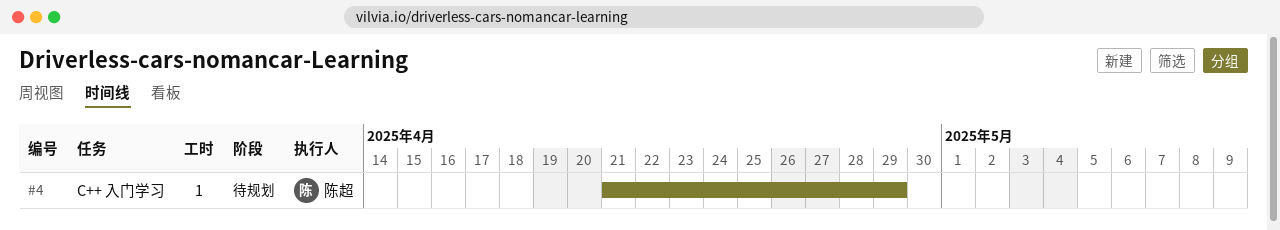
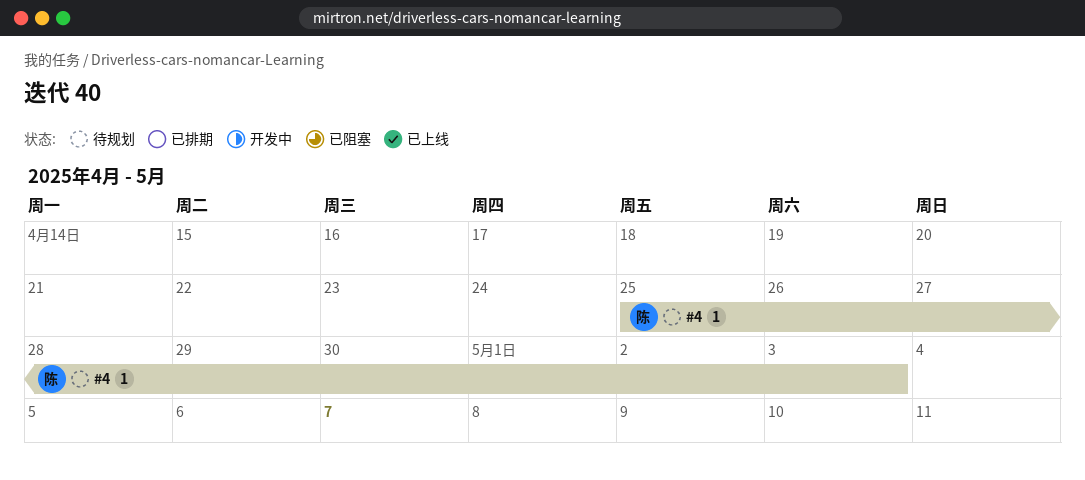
#4, start: Apr 21 -> Apr 25
#4, due: Apr 29 -> May 3

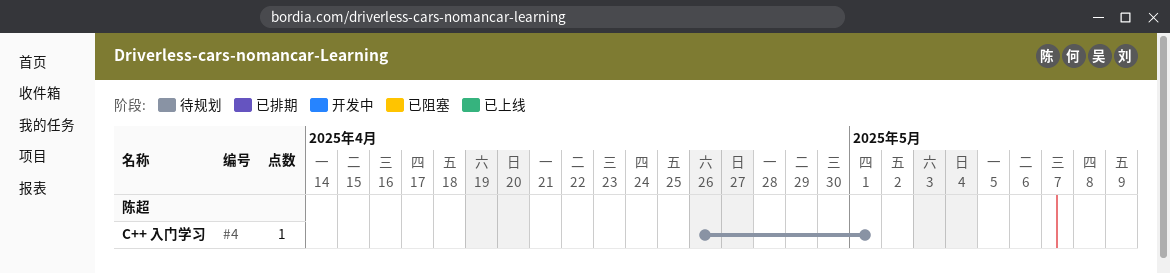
#4, start: Apr 25 -> Apr 26
#4, due: May 3 -> May 1

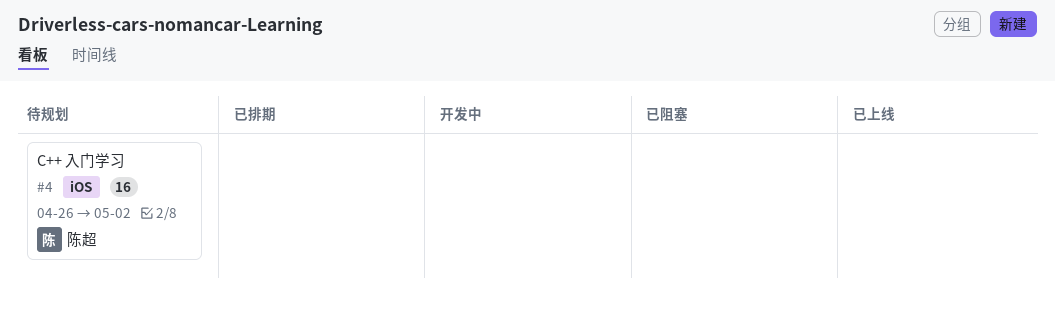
#4, estimate: 1 -> 16
#4, due: May 1 -> May 2

